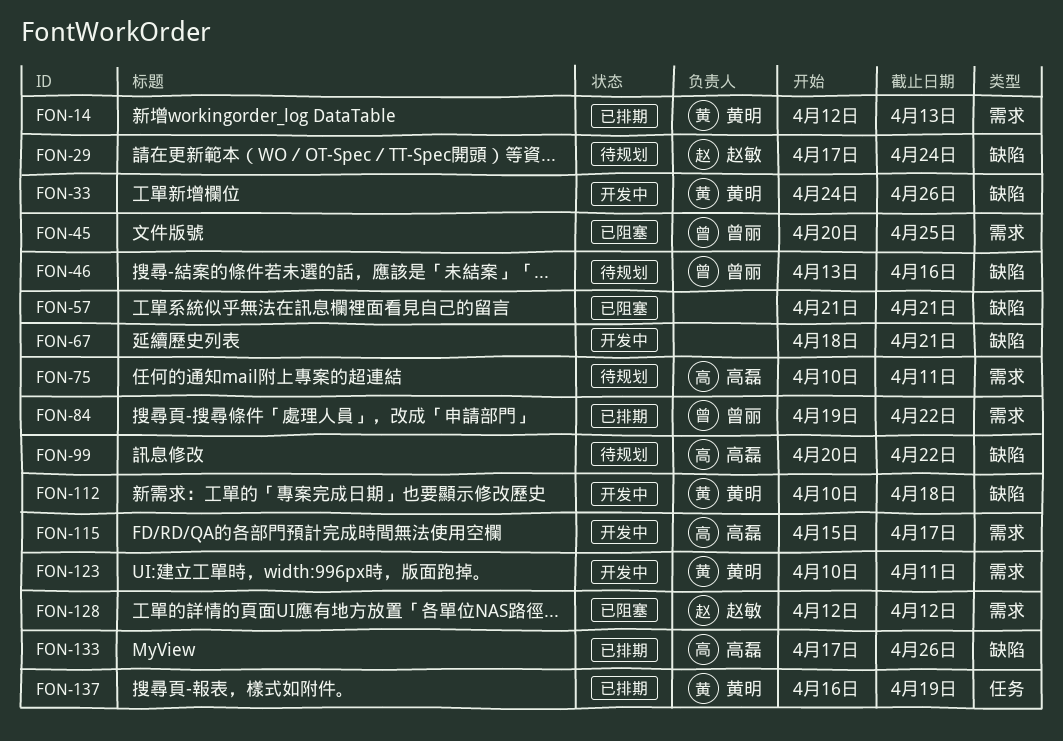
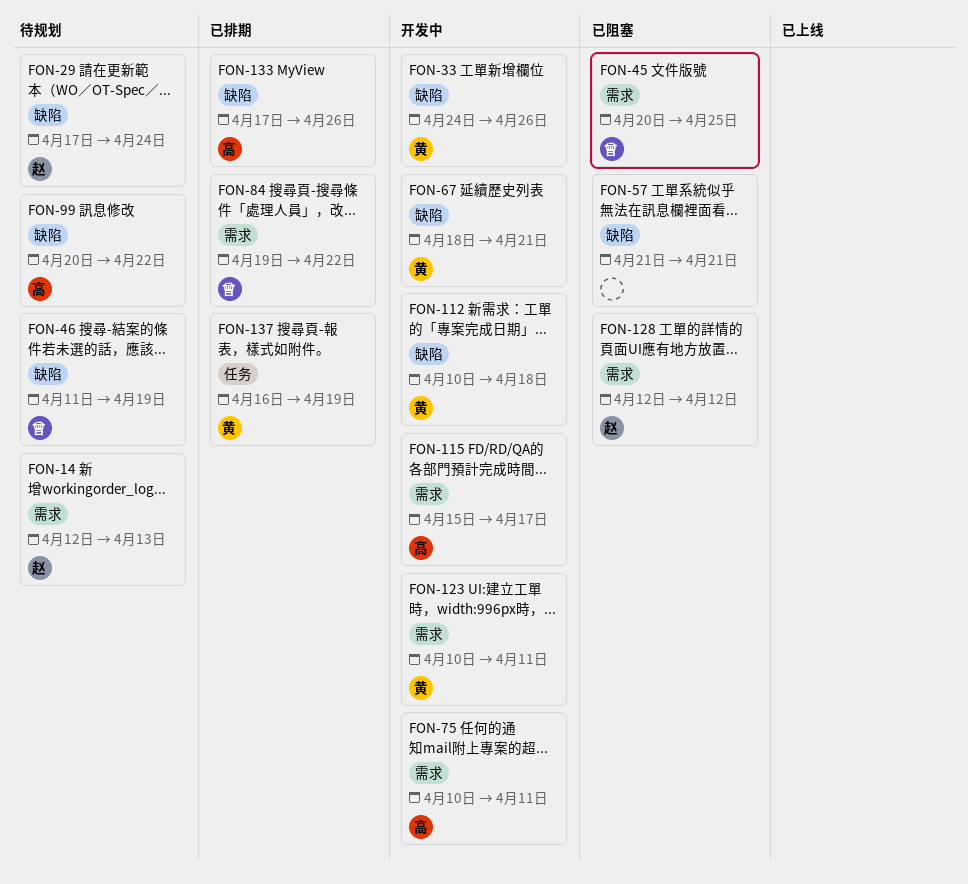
FON-14, status: 已排期 -> 待规划
FON-14, owner: 黄明 -> 赵敏
FON-46, start: Apr 13 -> Apr 11
FON-46, due: Apr 16 -> Apr 19
FON-67, owner: none -> 黄明
FON-75, status: 待规划 -> 开发中

